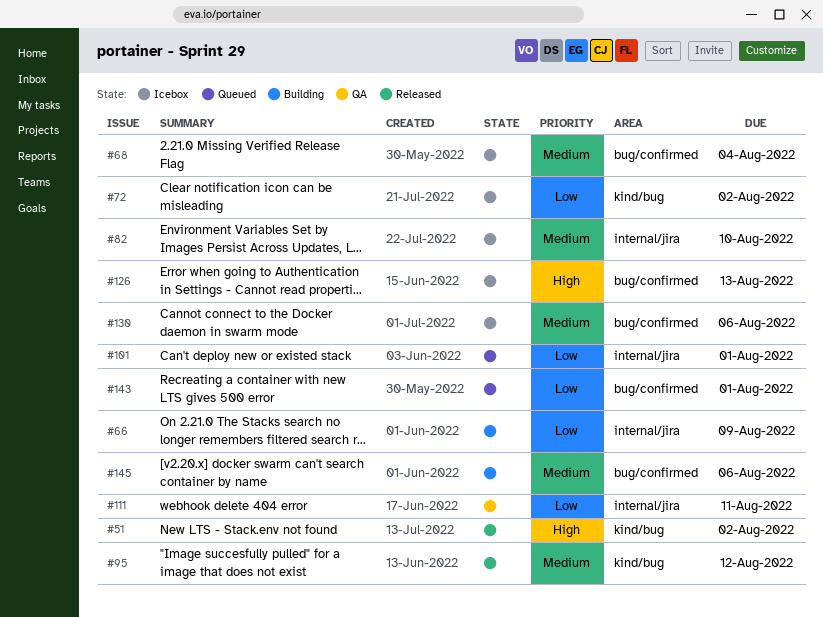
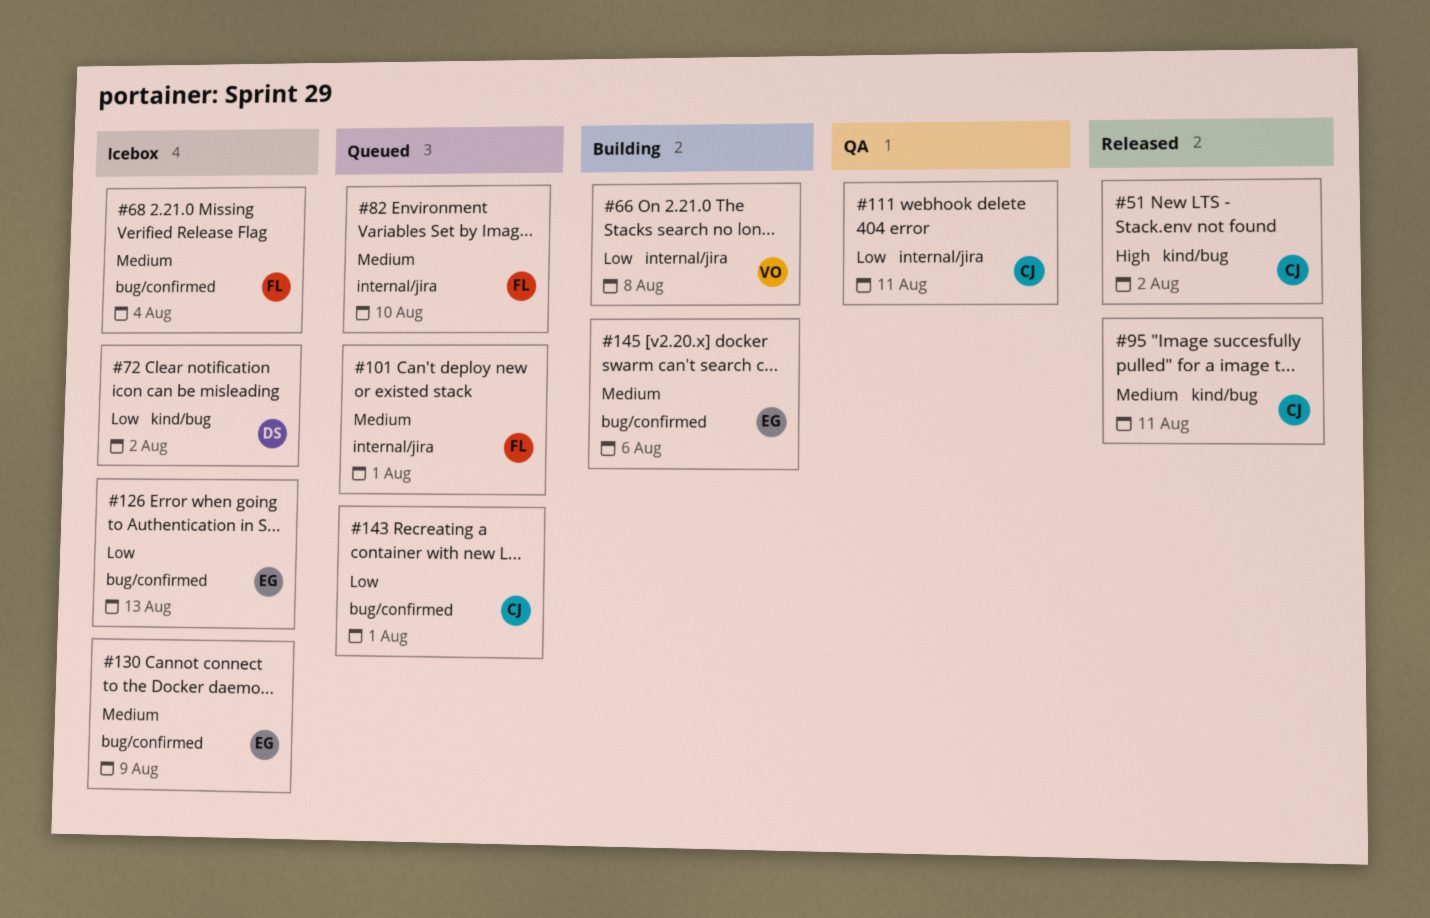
#66, due: Aug 9 -> Aug 8
#82, status: Icebox -> Queued
#95, due: Aug 12 -> Aug 11
#101, priority: Low -> Medium
#126, priority: High -> Low
#130, due: Aug 6 -> Aug 9

